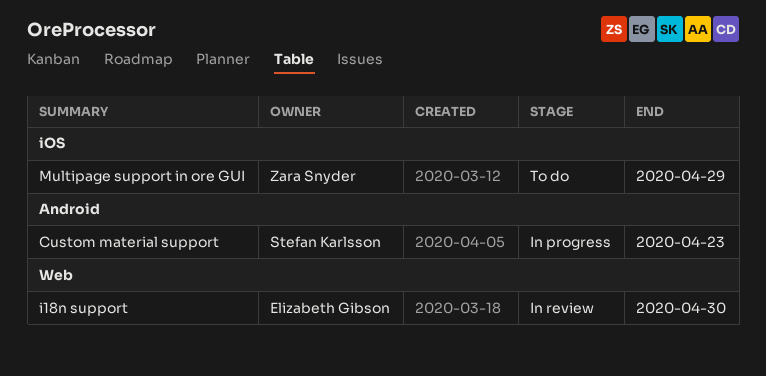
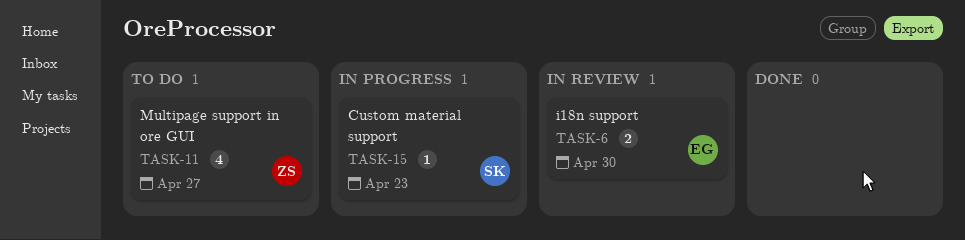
Multipage support in ore GUI, due: Apr 29 -> Apr 27

